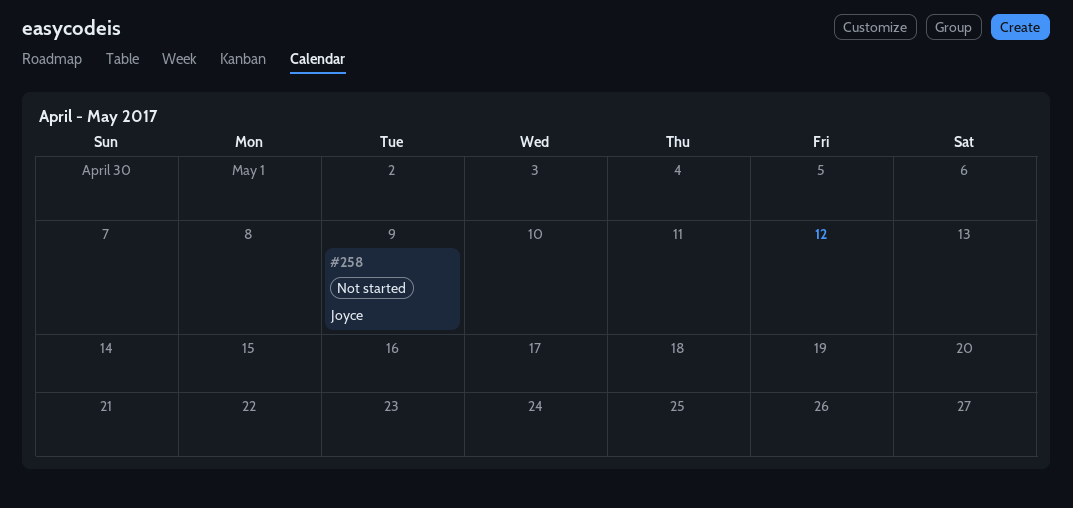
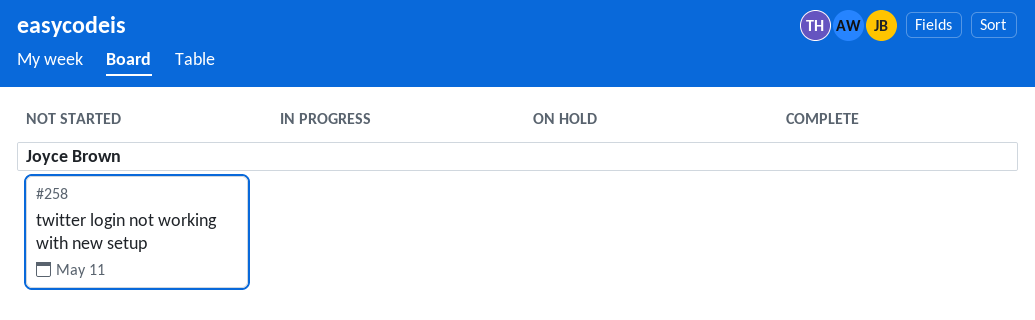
#258, due: May 9 -> May 11

